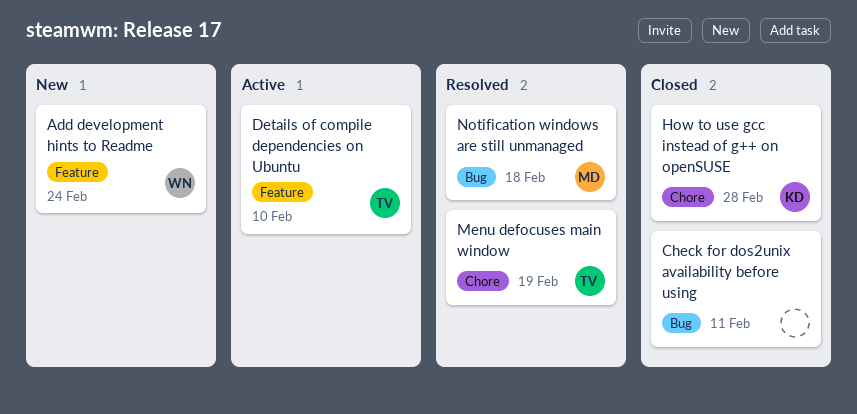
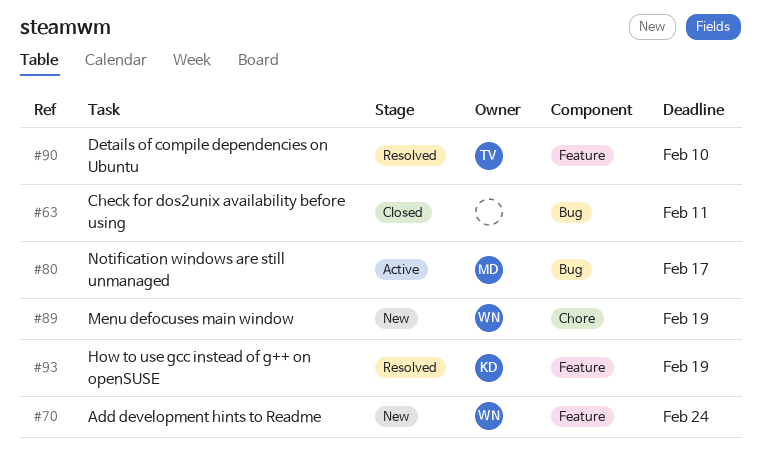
Details of compile dependencies on Ubuntu, status: Active -> Resolved
How to use gcc instead of g++ on openSUSE, status: Closed -> Resolved
How to use gcc instead of g++ on openSUSE, label: Chore -> Feature
How to use gcc instead of g++ on openSUSE, due: Feb 28 -> Feb 19
Menu defocuses main window, status: Resolved -> New
Menu defocuses main window, owner: TV -> WN
Notification windows are still unmanaged, status: Resolved -> Active
Notification windows are still unmanaged, due: Feb 18 -> Feb 17

